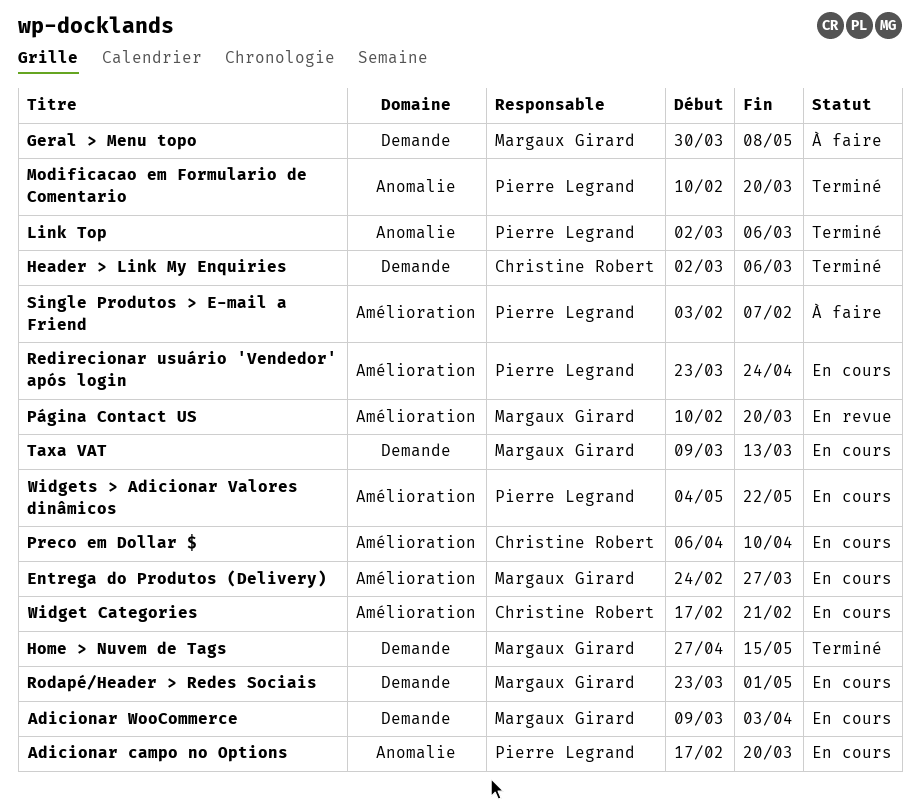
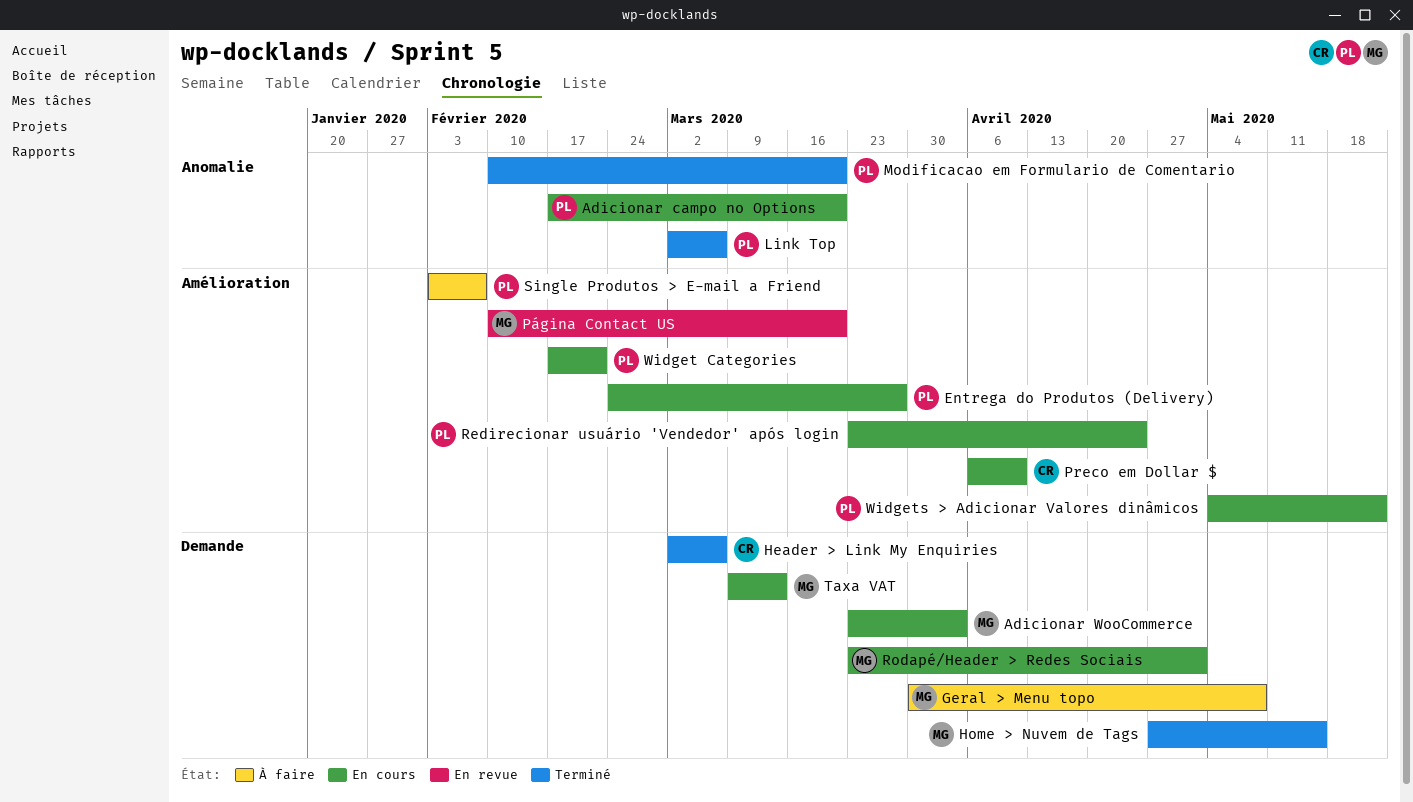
Adicionar WooCommerce, start: Mar 9 -> Mar 23
Entrega do Produtos (Delivery), owner: Margaux Girard -> Pierre Legrand
Widget Categories, owner: Christine Robert -> Pierre Legrand

